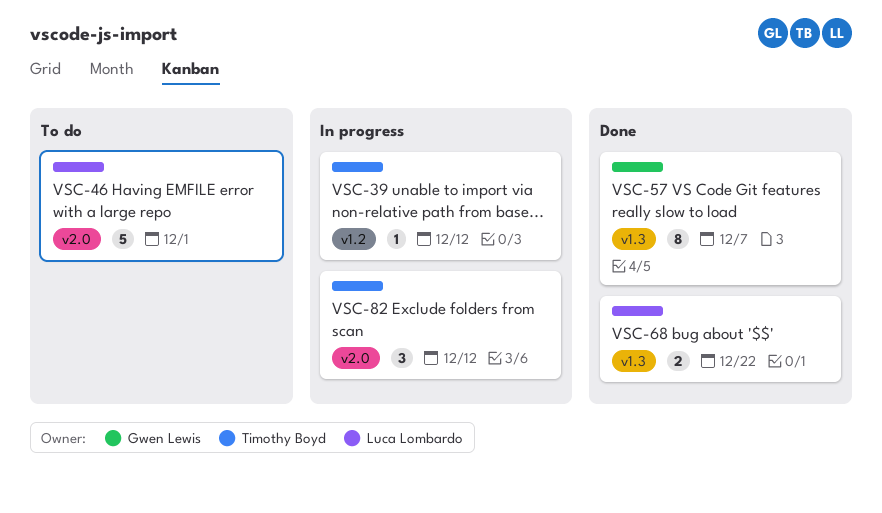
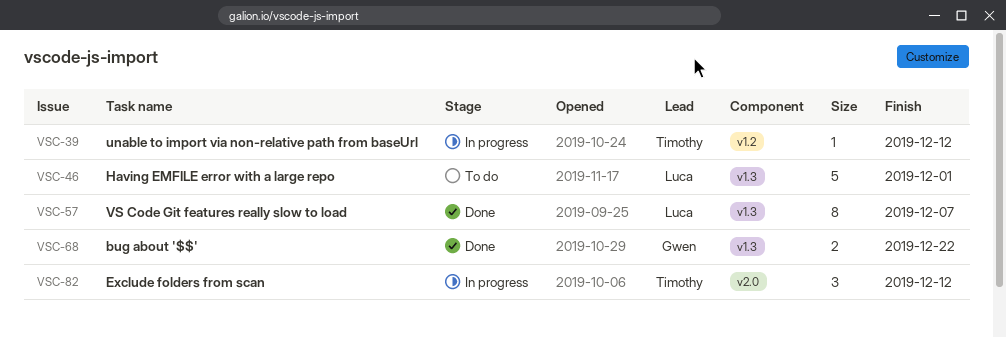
VSC-46, label: v2.0 -> v1.3
VSC-57, owner: Gwen Lewis -> Luca Lombardo
VSC-68, owner: Luca Lombardo -> Gwen Lewis

